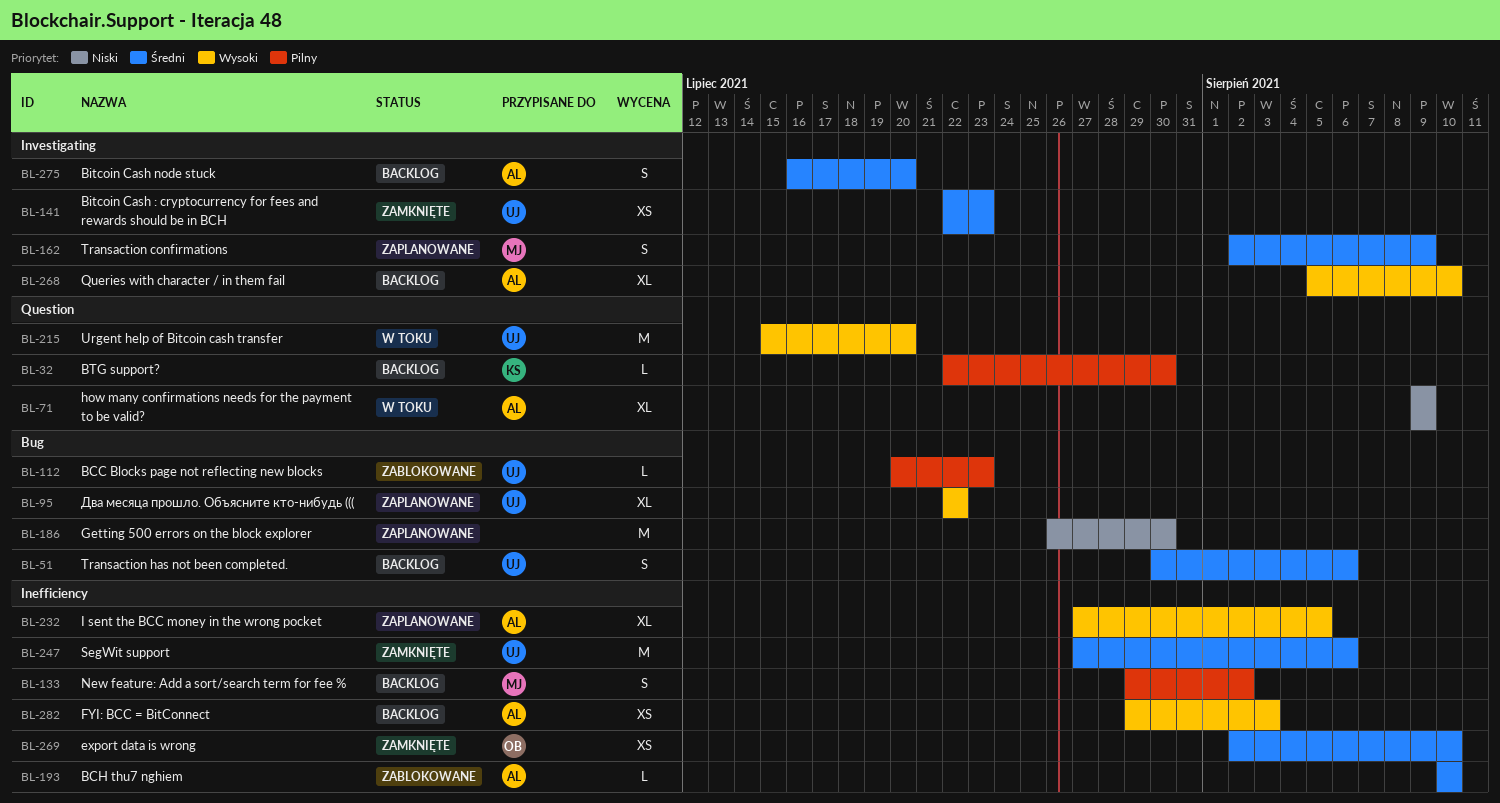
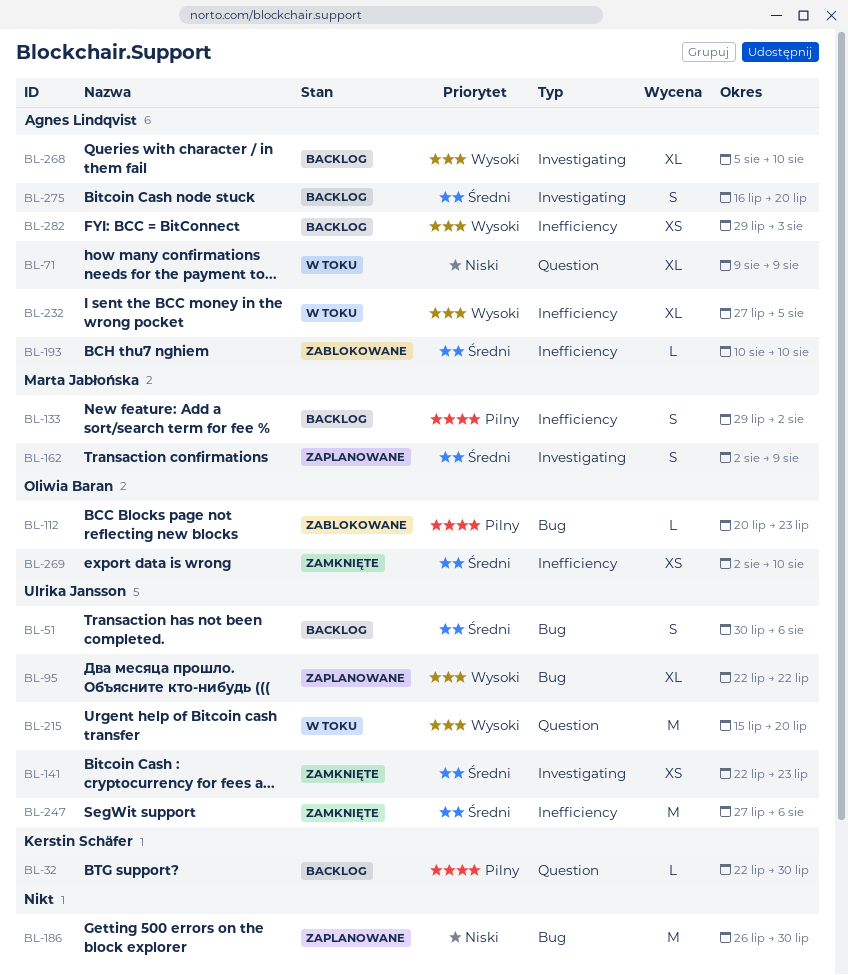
BL-112, owner: Ulrika Jansson -> Oliwia Baran
BL-232, status: Zaplanowane -> W toku

